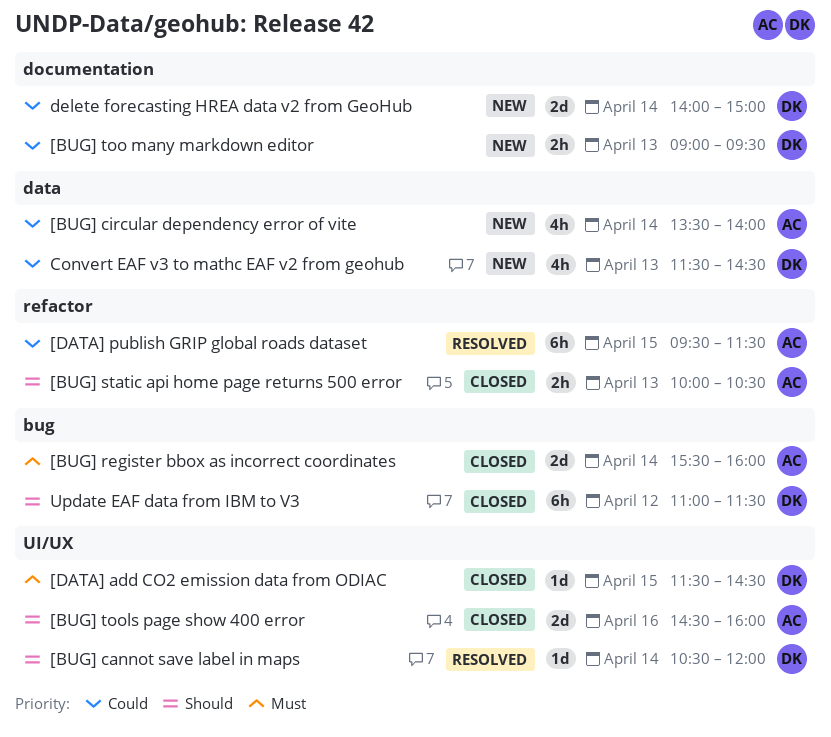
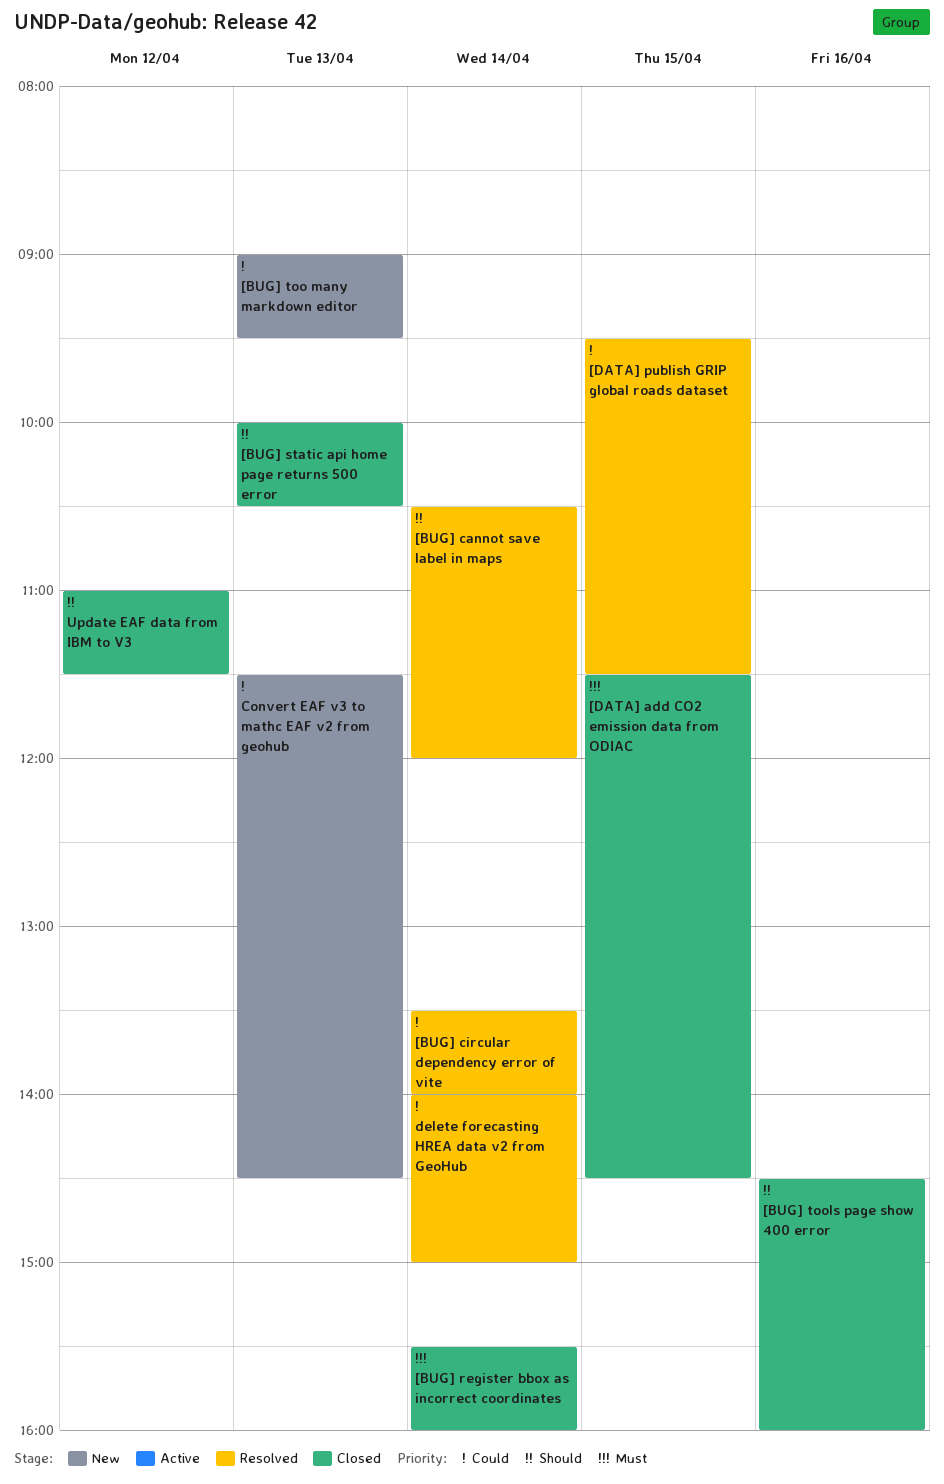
[BUG] circular dependency error of vite, status: New -> Resolved
delete forecasting HREA data v2 from GeoHub, status: New -> Resolved

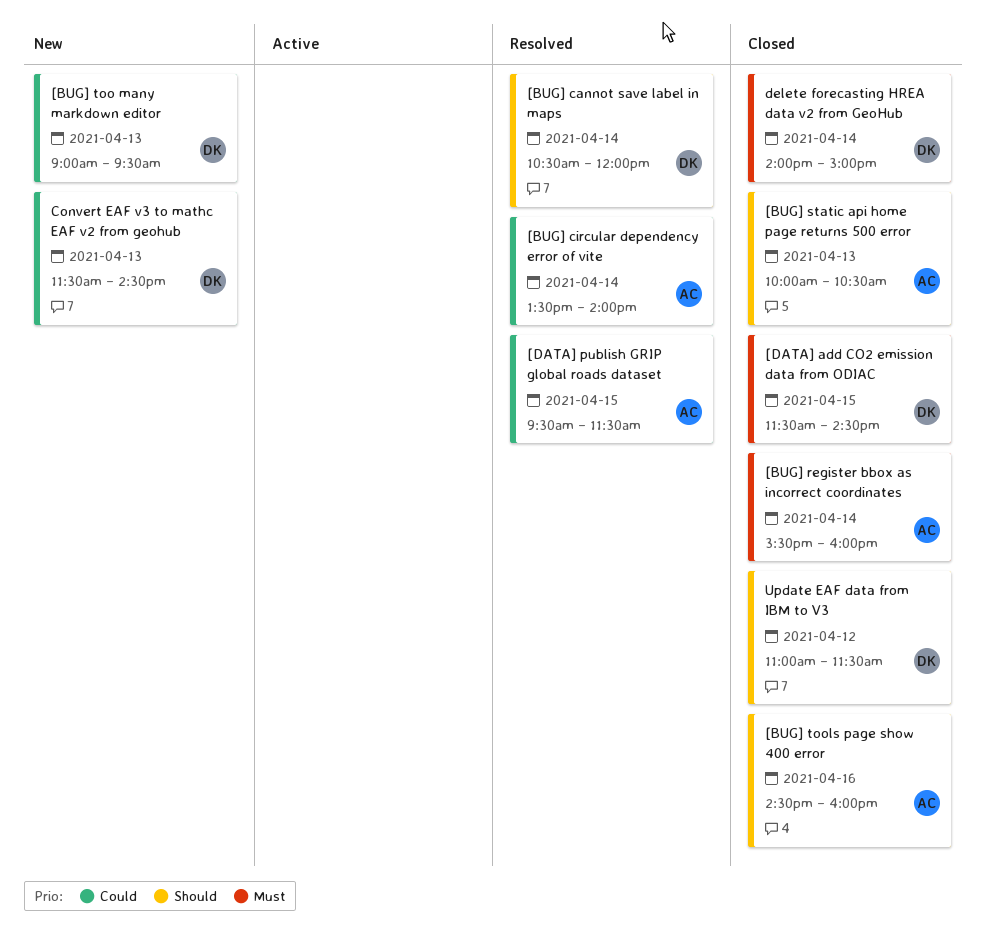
delete forecasting HREA data v2 from GeoHub, status: Resolved -> Closed
delete forecasting HREA data v2 from GeoHub, priority: Could -> Must

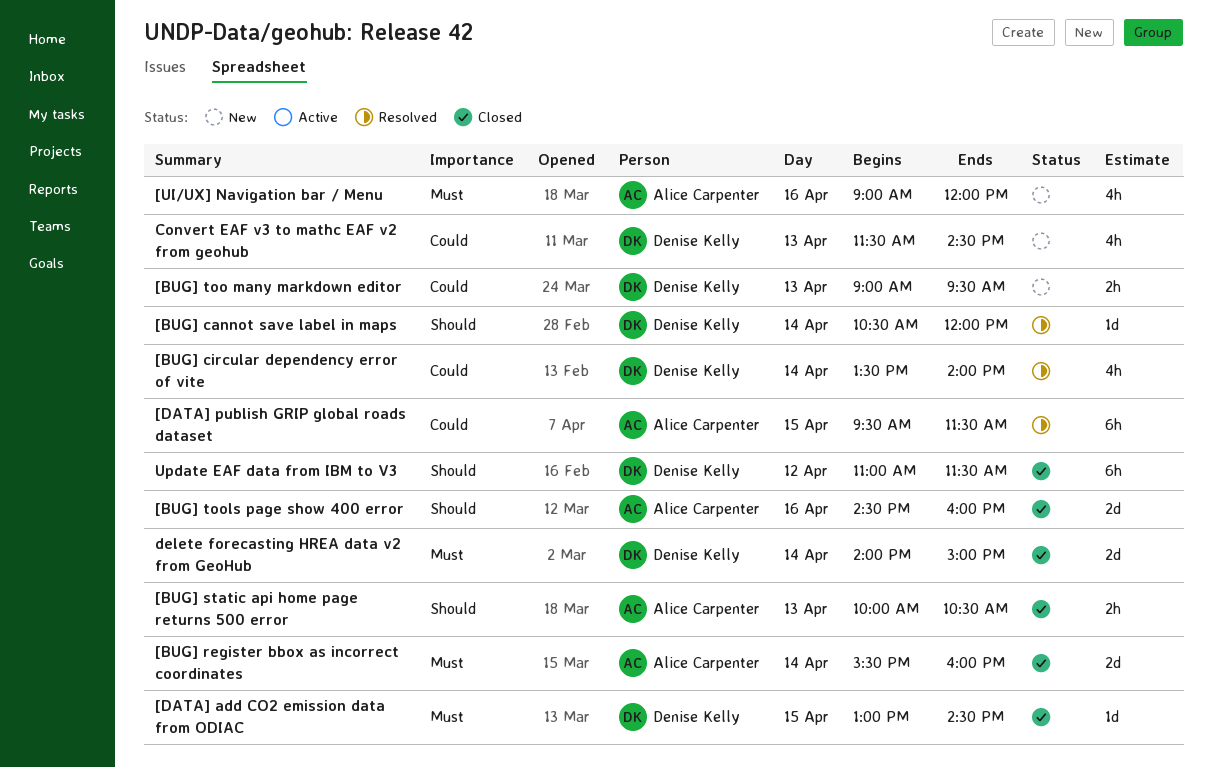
[BUG] circular dependency error of vite, owner: Alice Carpenter -> Denise Kelly
[DATA] add CO2 emission data from ODIAC, begins: 11:30 -> 13:00
[UI/UX] Navigation bar / Menu: none -> present

